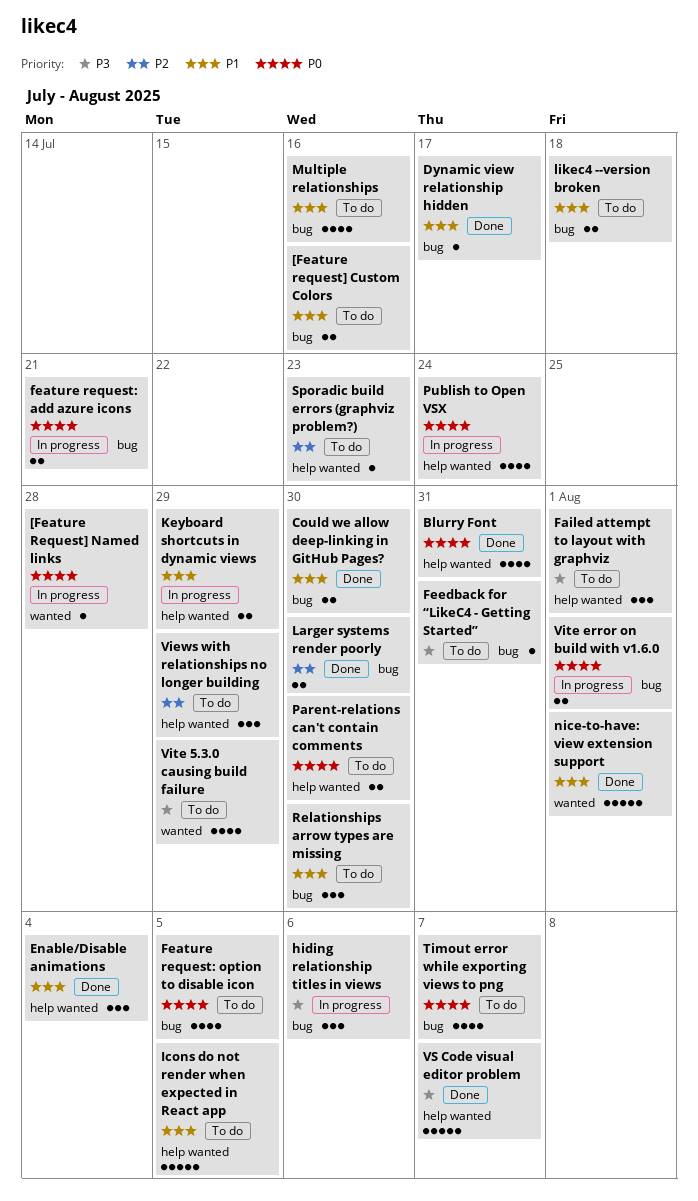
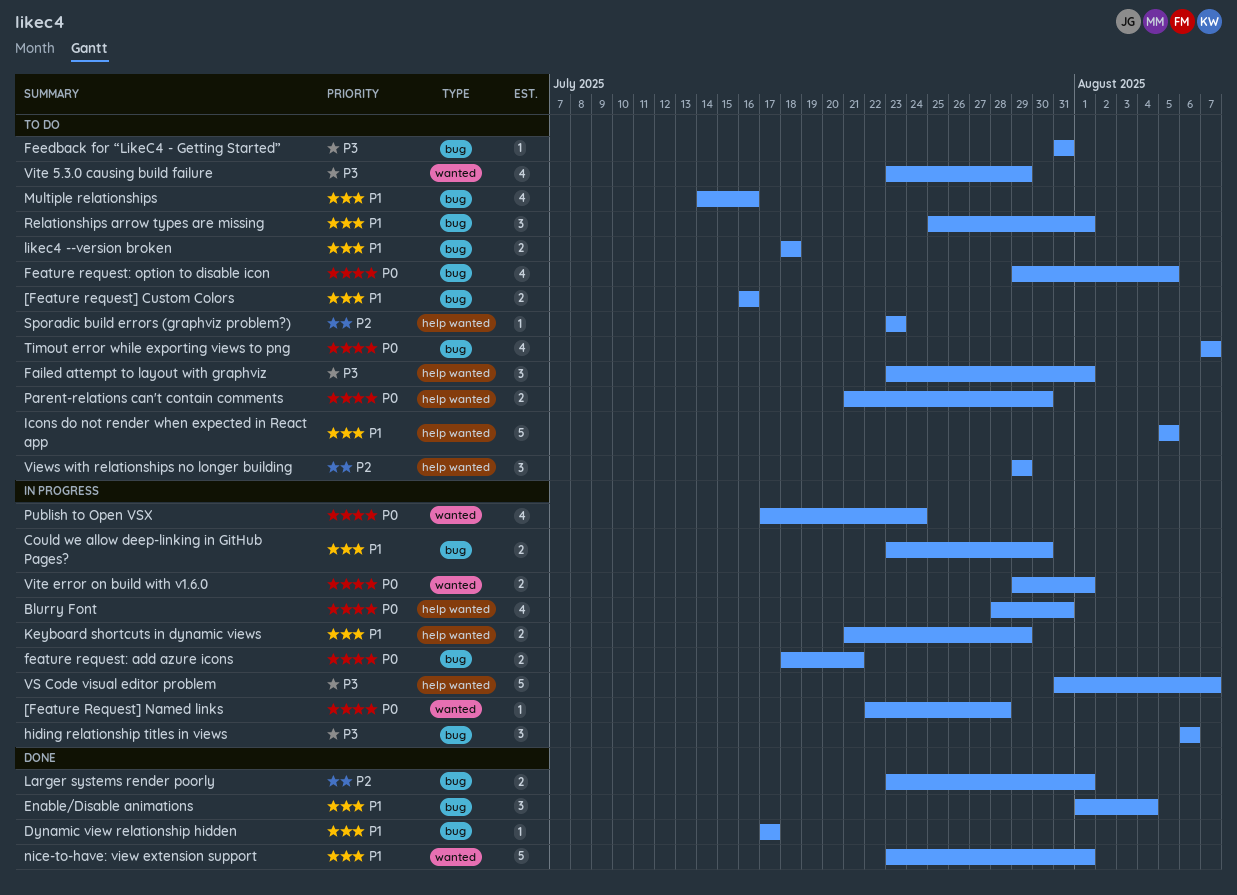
Blurry Font, status: Done -> In progress
Could we allow deep-linking in GitHub Pages?, status: Done -> In progress
Enable/Disable animations, label: help wanted -> bug
Larger systems render poorly, due: Jul 30 -> Aug 1
Publish to Open VSX, label: help wanted -> wanted
Relationships arrow types are missing, due: Jul 30 -> Aug 1
Vite error on build with v1.6.0, label: bug -> wanted
VS Code visual editor problem, status: Done -> In progress

